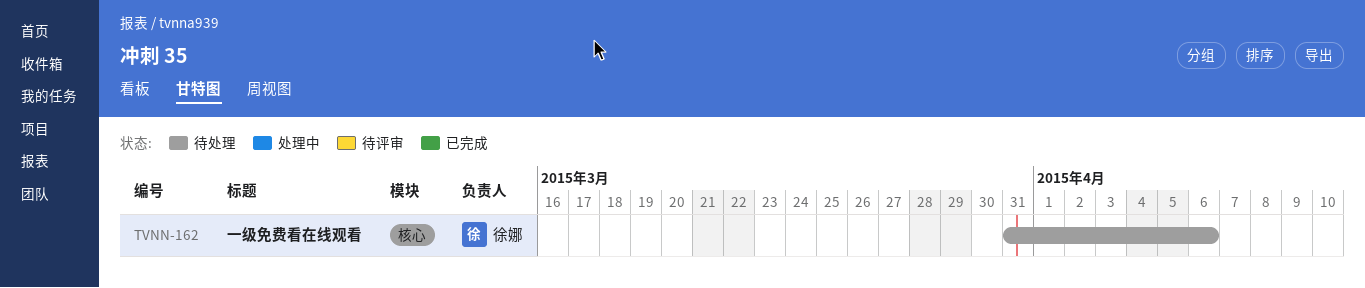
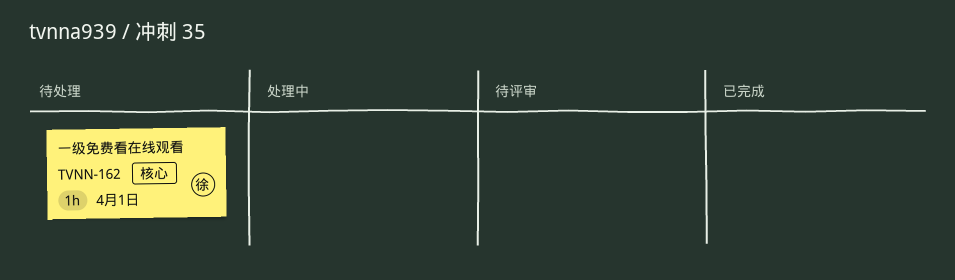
TVNN-162, due: Apr 6 -> Apr 1

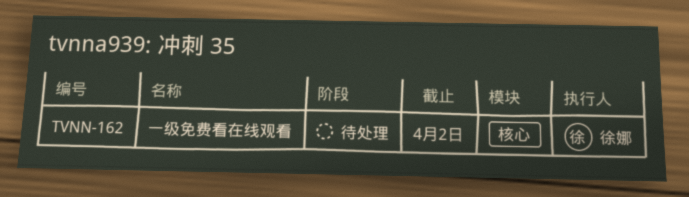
TVNN-162, due: Apr 1 -> Apr 2

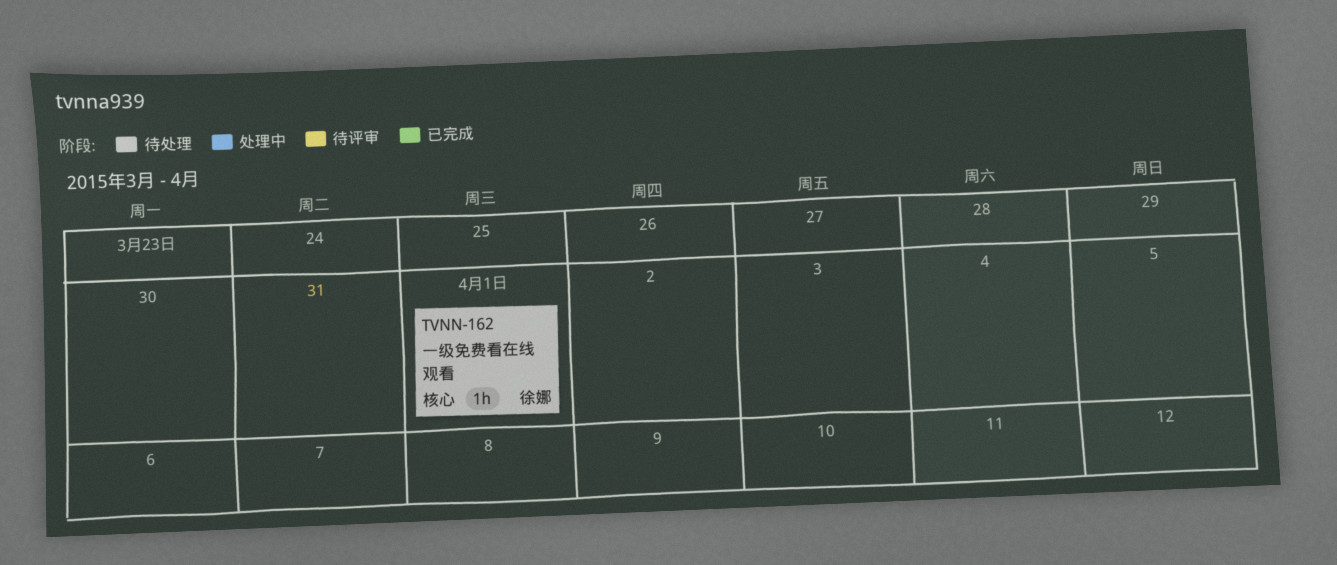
TVNN-162, due: Apr 2 -> Apr 1

